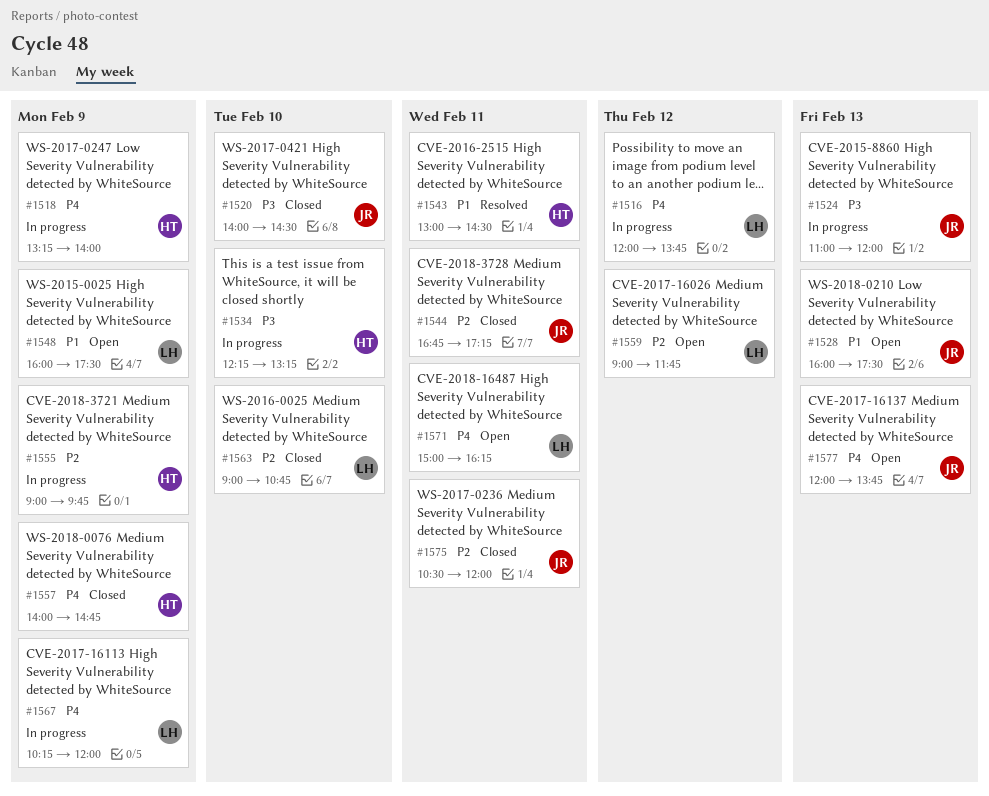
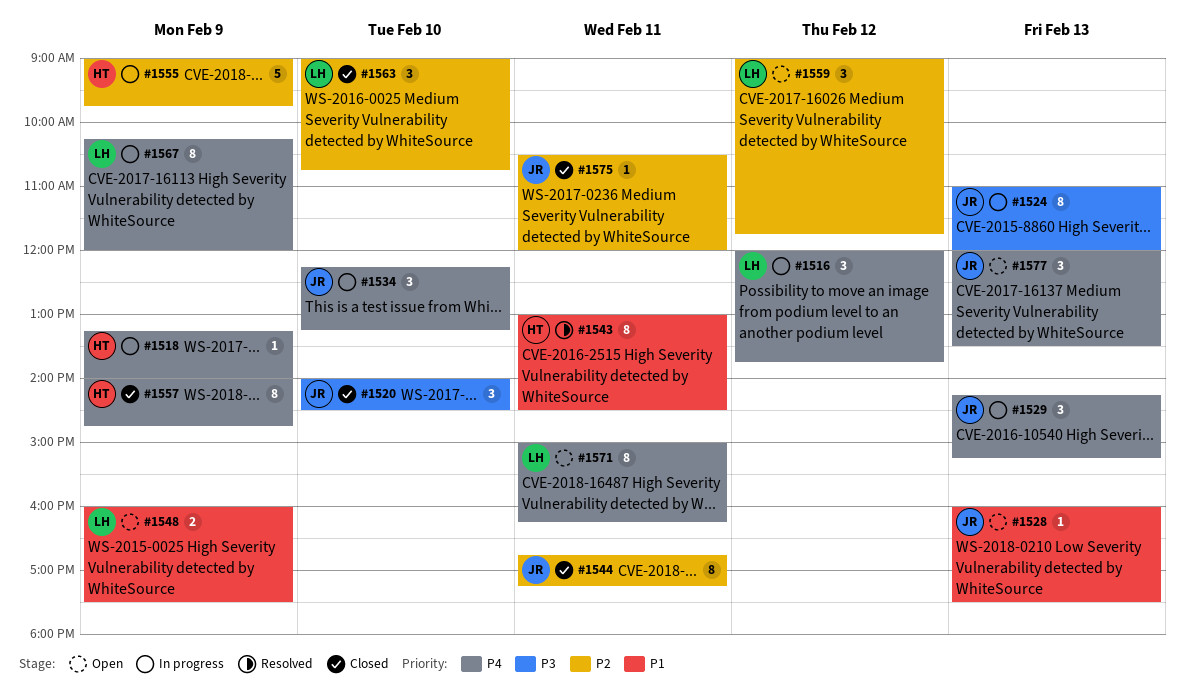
#1529: none -> present
#1534, owner: HT -> JR
#1534, priority: P3 -> P4
#1577, ends: 13:45 -> 13:30

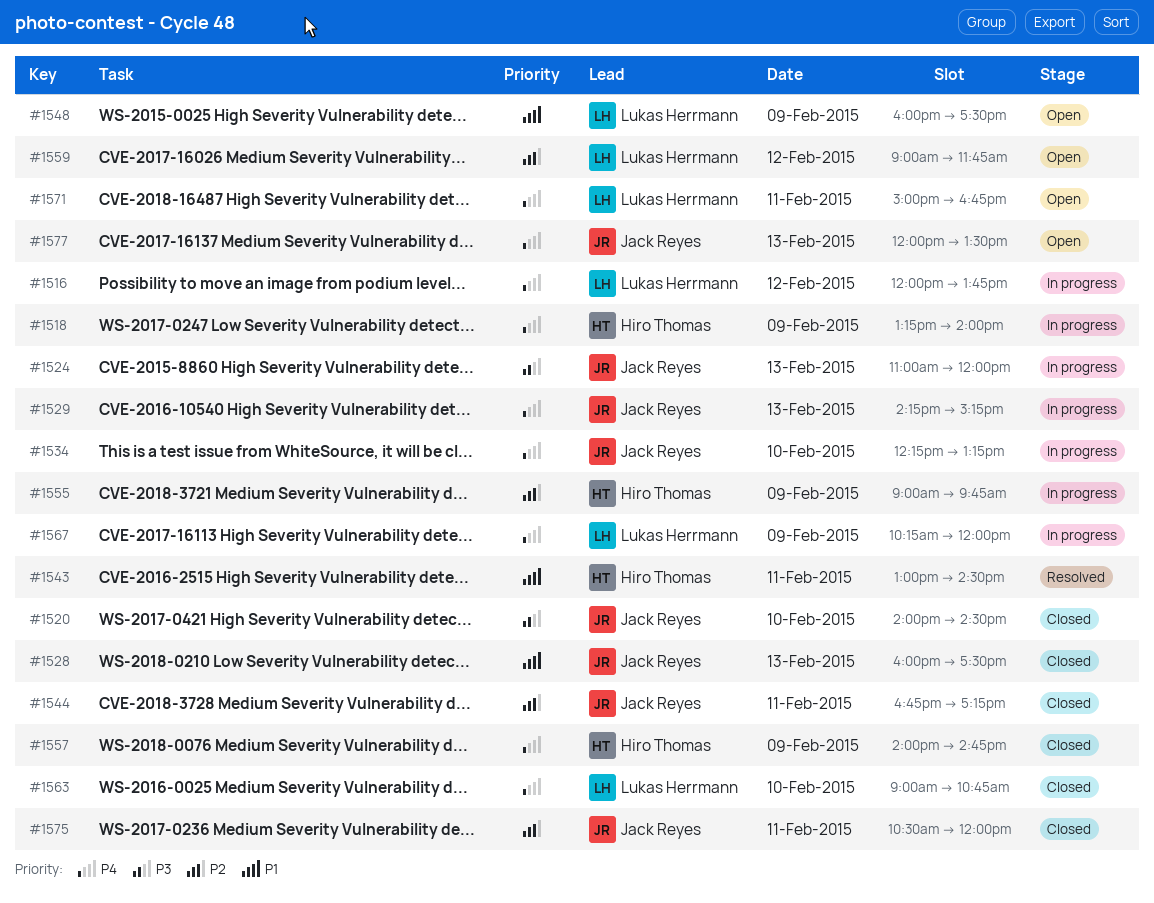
#1528, status: Open -> Closed
#1563, priority: P2 -> P4
#1571, ends: 16:15 -> 16:45

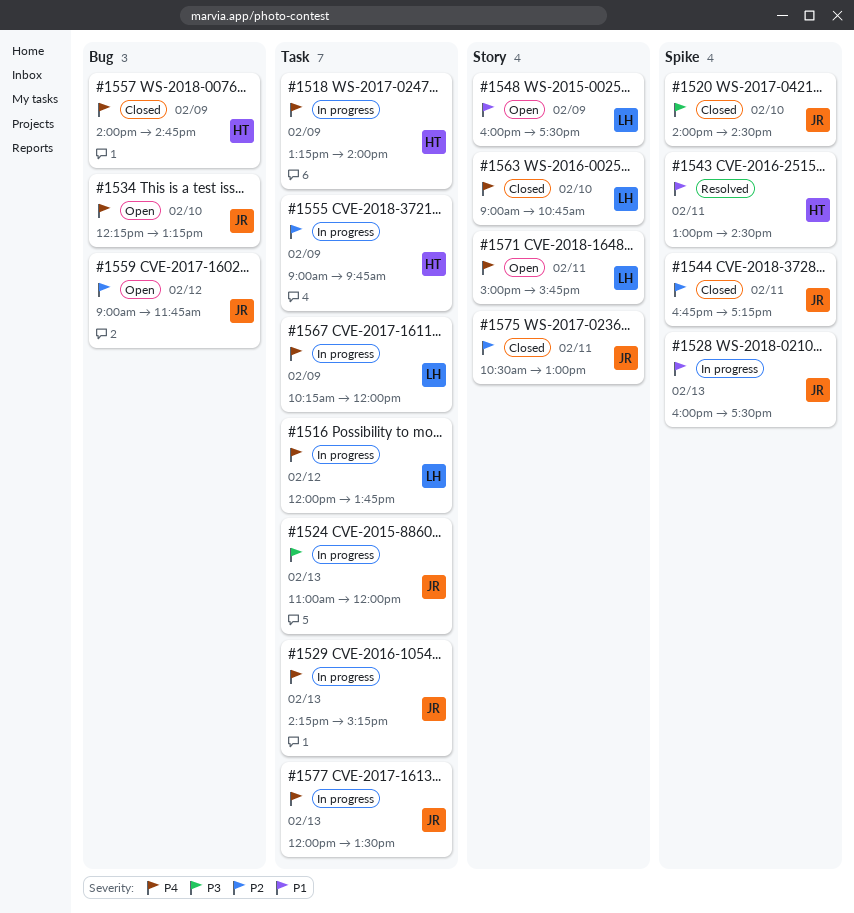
#1528, status: Closed -> In progress
#1534, status: In progress -> Open
#1559, owner: Lukas Herrmann -> Jack Reyes
#1571, ends: 16:45 -> 15:45
#1575, ends: 12:00 -> 13:00
#1577, status: Open -> In progress

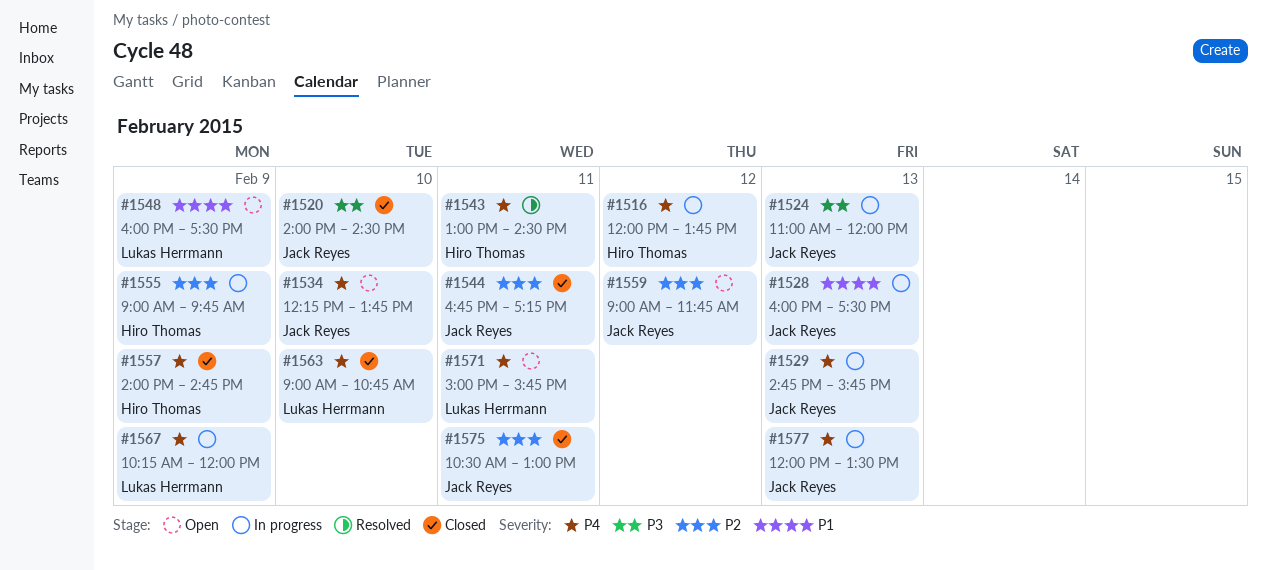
#1516, owner: Lukas Herrmann -> Hiro Thomas
#1518: present -> none
#1529, begins: 14:15 -> 14:45
#1529, ends: 15:15 -> 15:45
#1534, ends: 13:15 -> 13:45
#1543, priority: P1 -> P4

